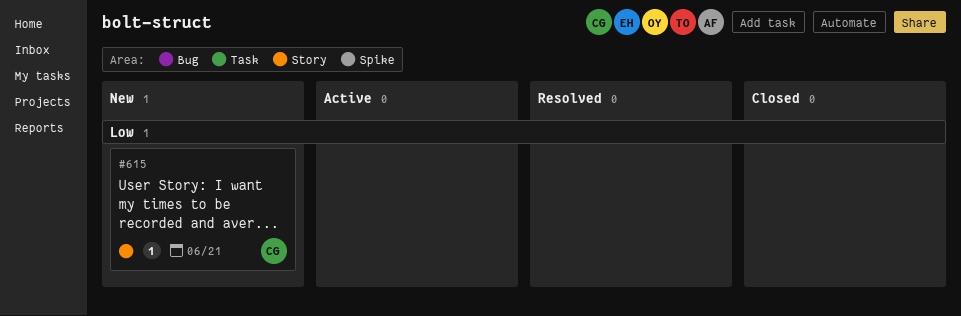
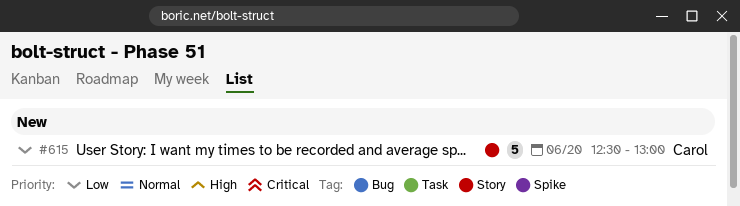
#615, estimate: 1 -> 5
#615, day: Jun 21 -> Jun 20

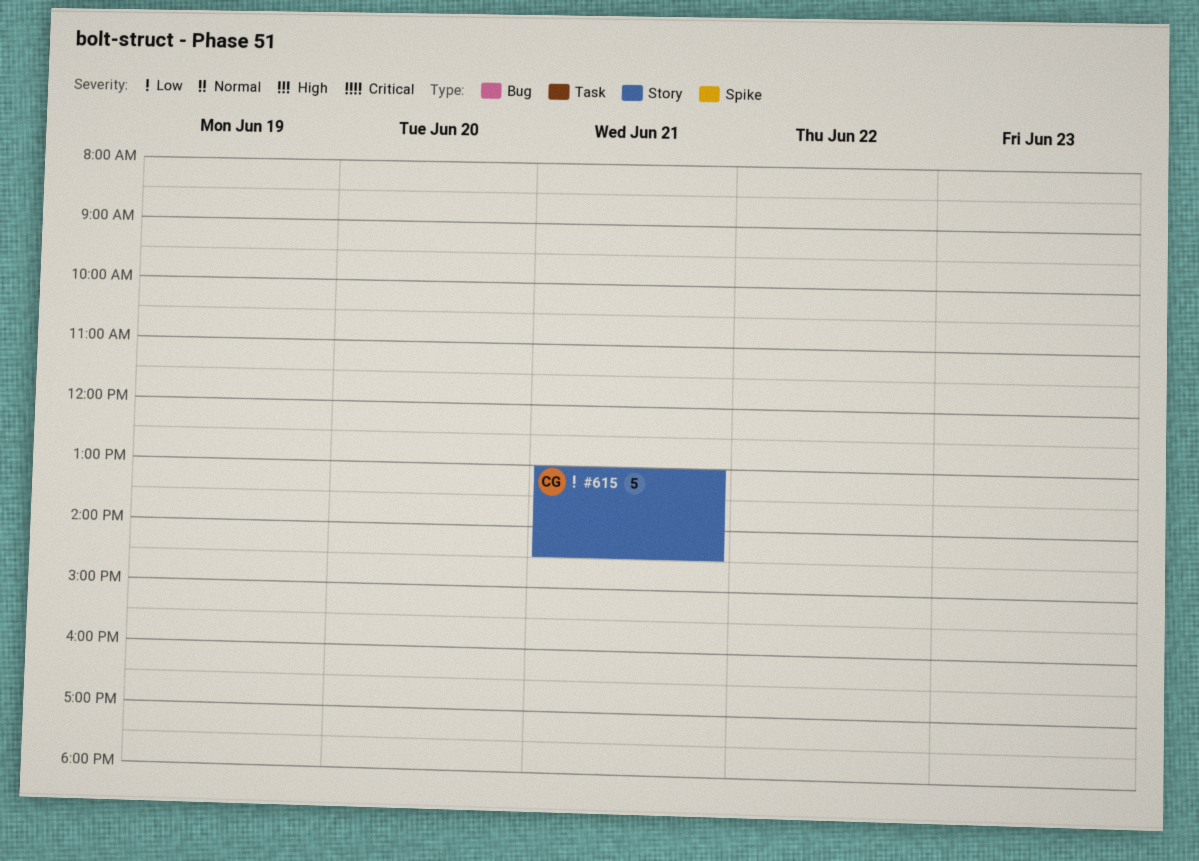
#615, day: Jun 20 -> Jun 21
#615, begins: 12:30 -> 13:00
#615, ends: 13:00 -> 14:30

